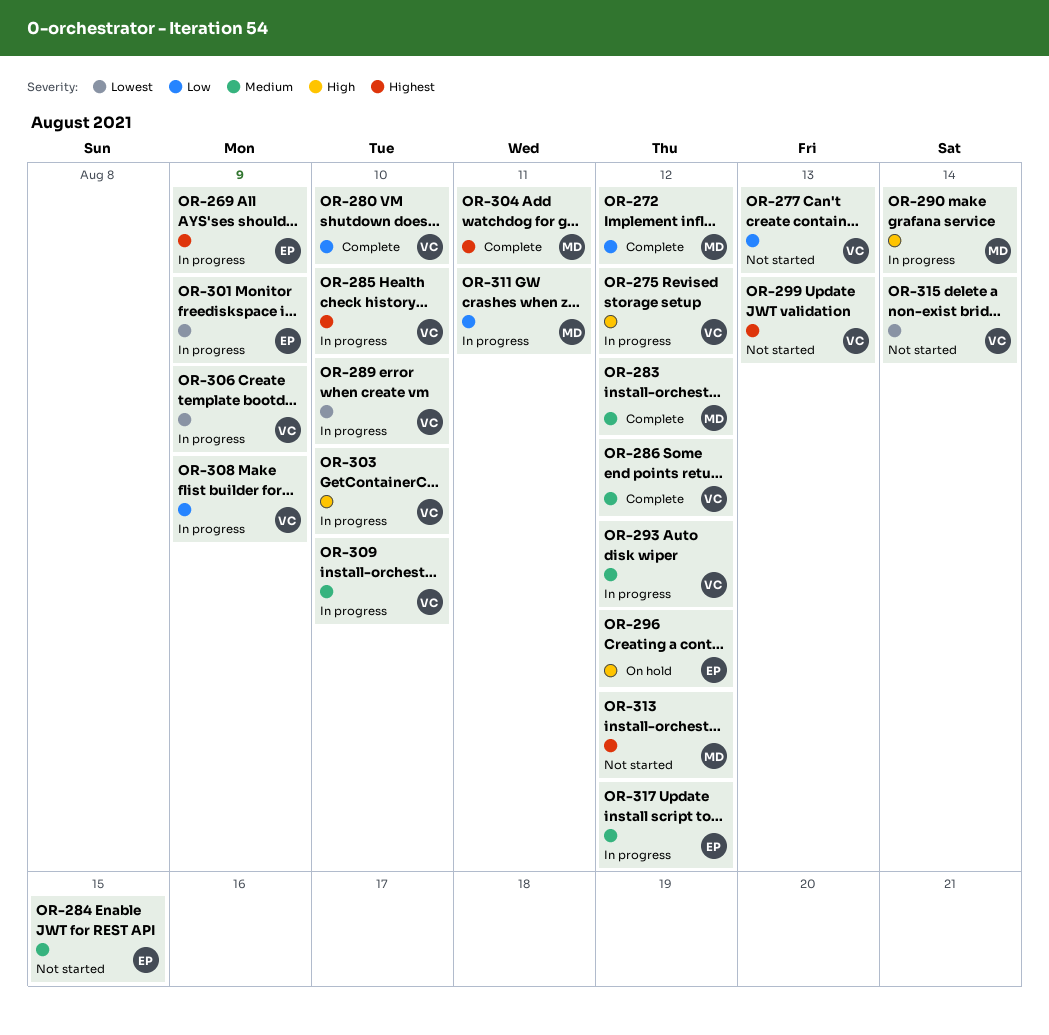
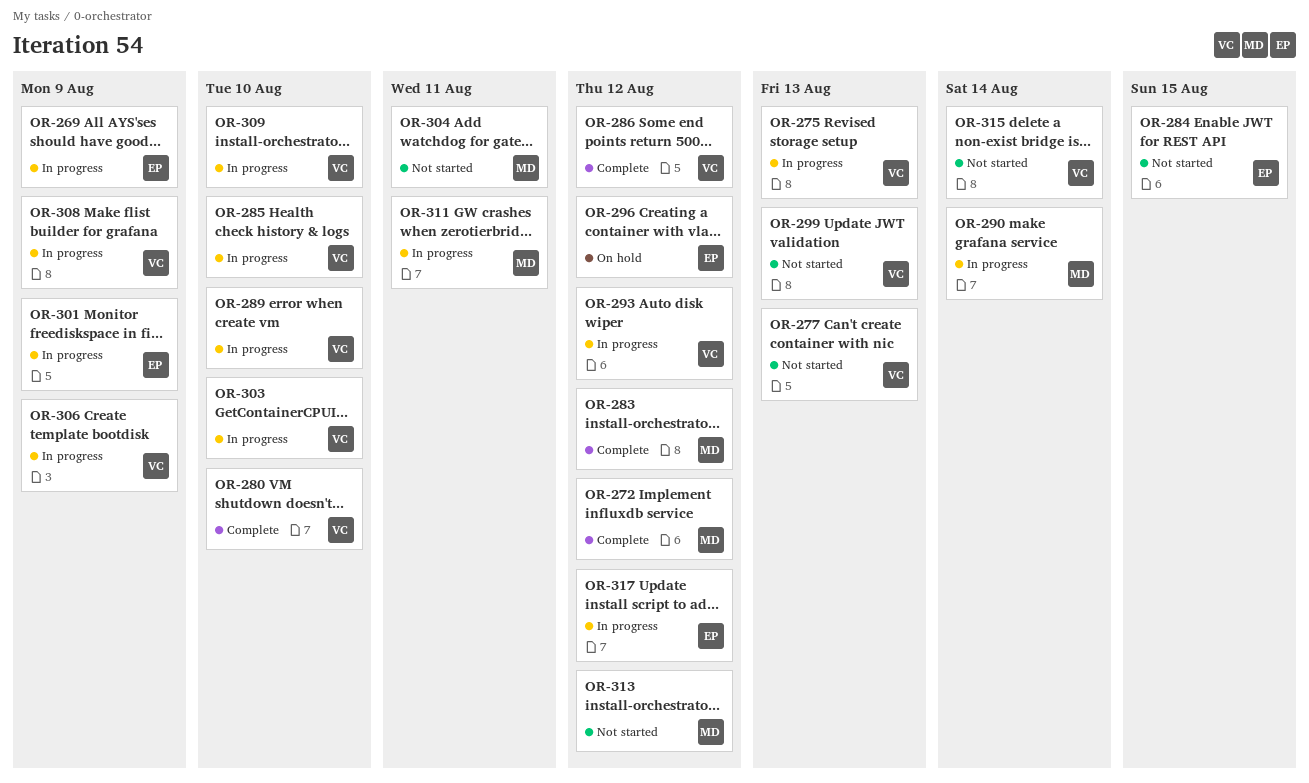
OR-275, due: Aug 12 -> Aug 13
OR-304, status: Complete -> Not started

